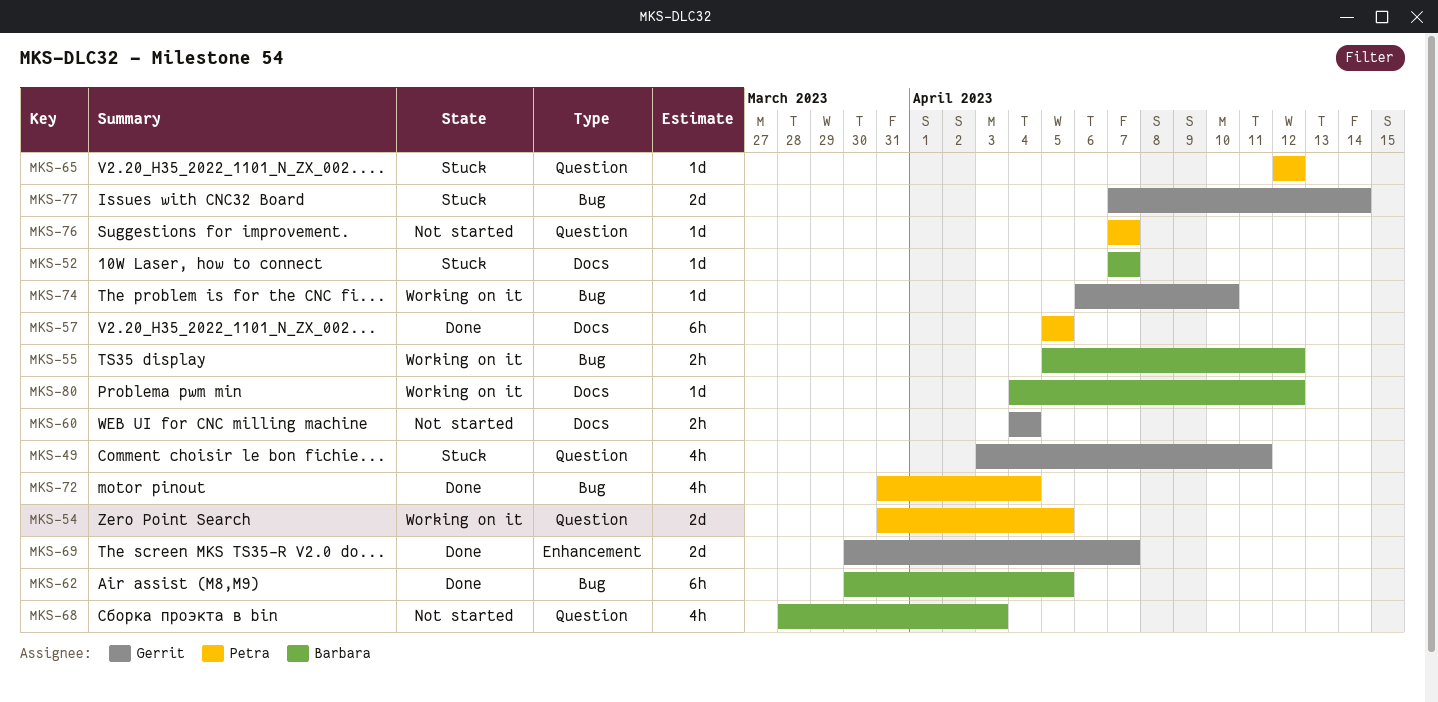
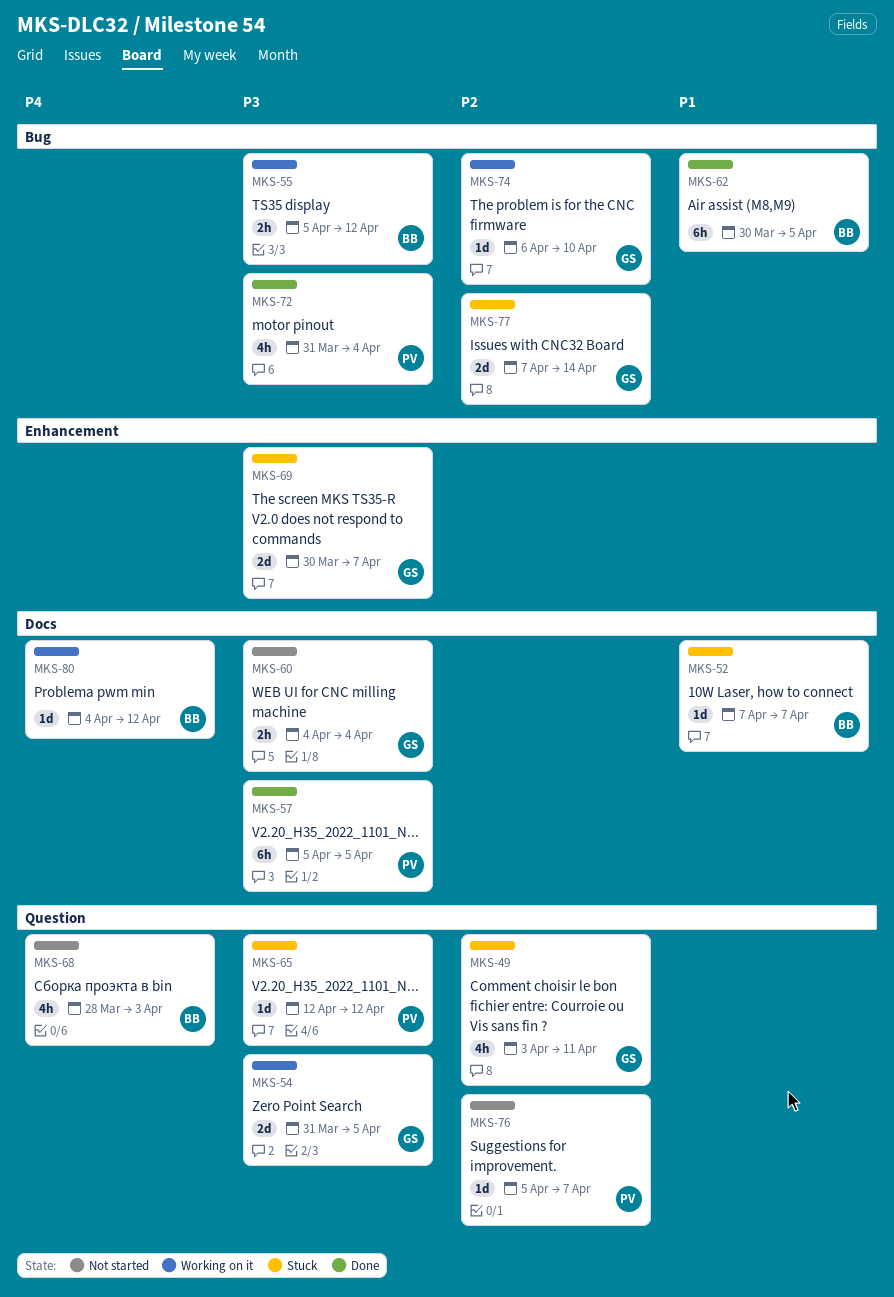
MKS-54, owner: Petra -> Gerrit
MKS-69, status: Done -> Stuck
MKS-76, start: Apr 7 -> Apr 5

